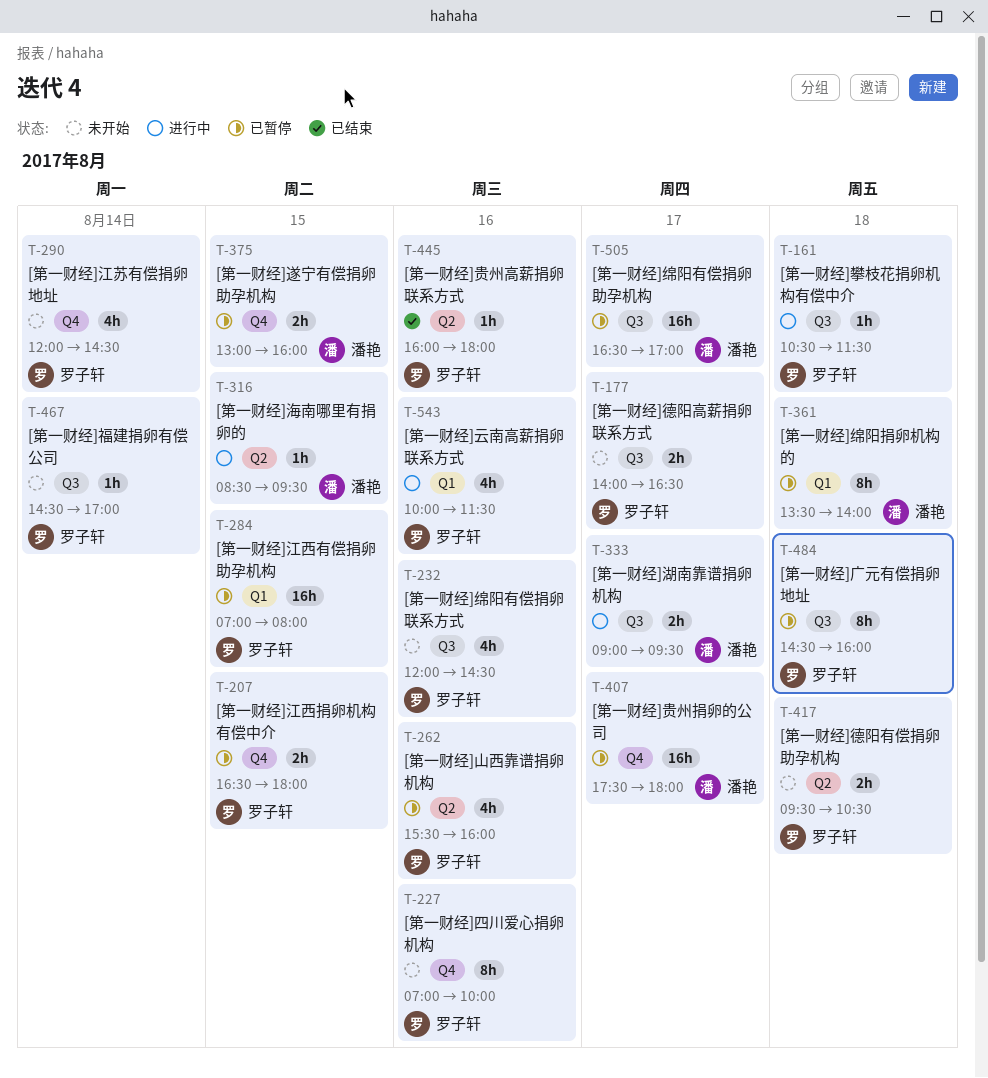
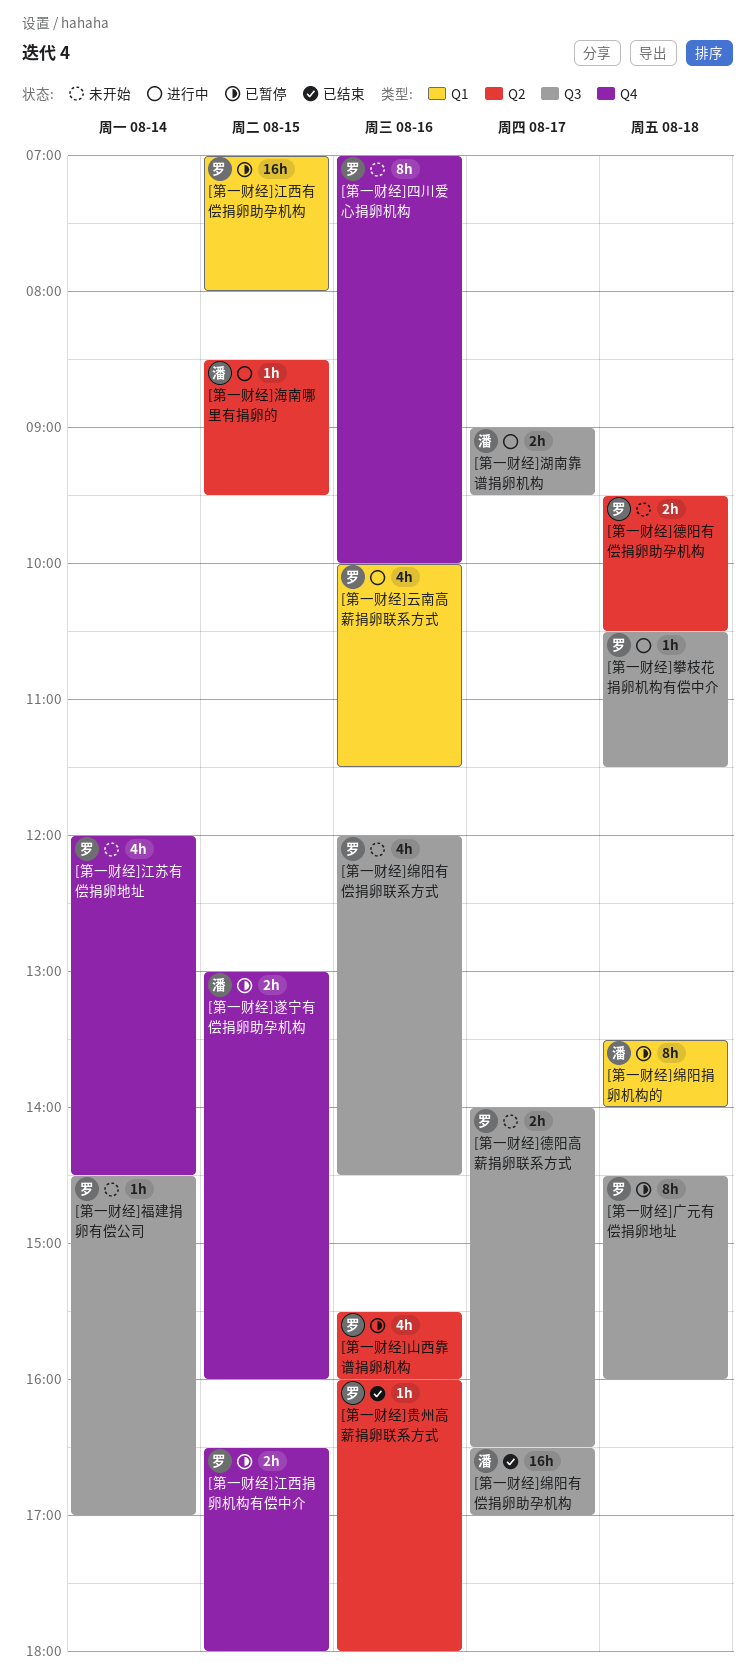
[第一财经]绵阳有偿捐卵助孕机构, status: 已暂停 -> 已结束
[第一财经]贵州捐卵的公司: present -> none

